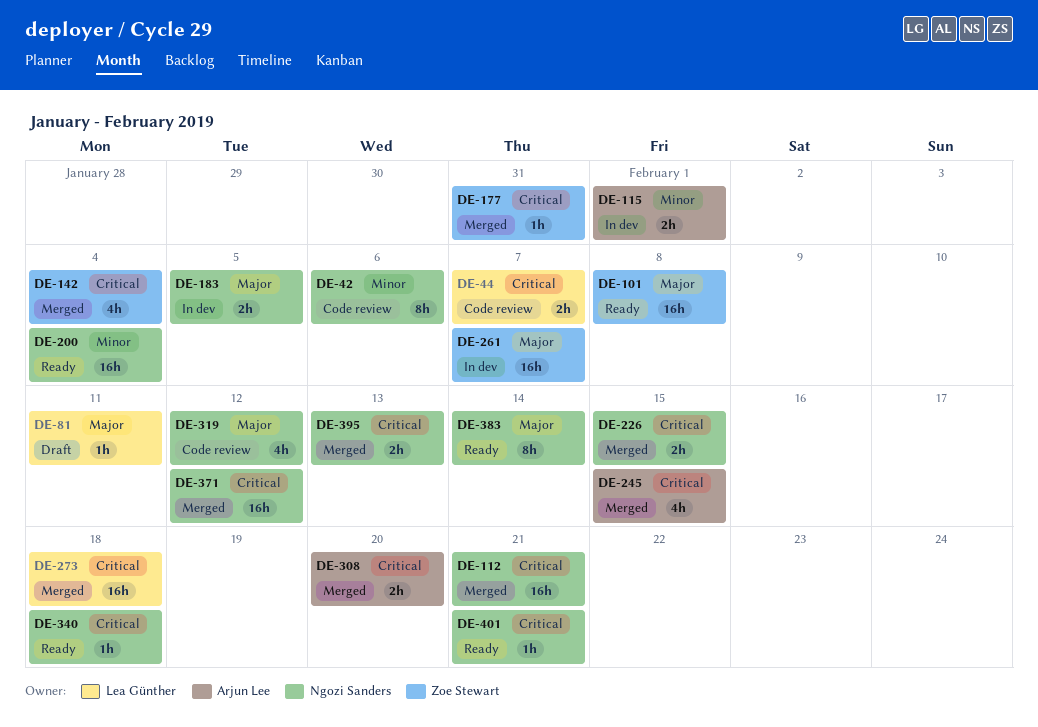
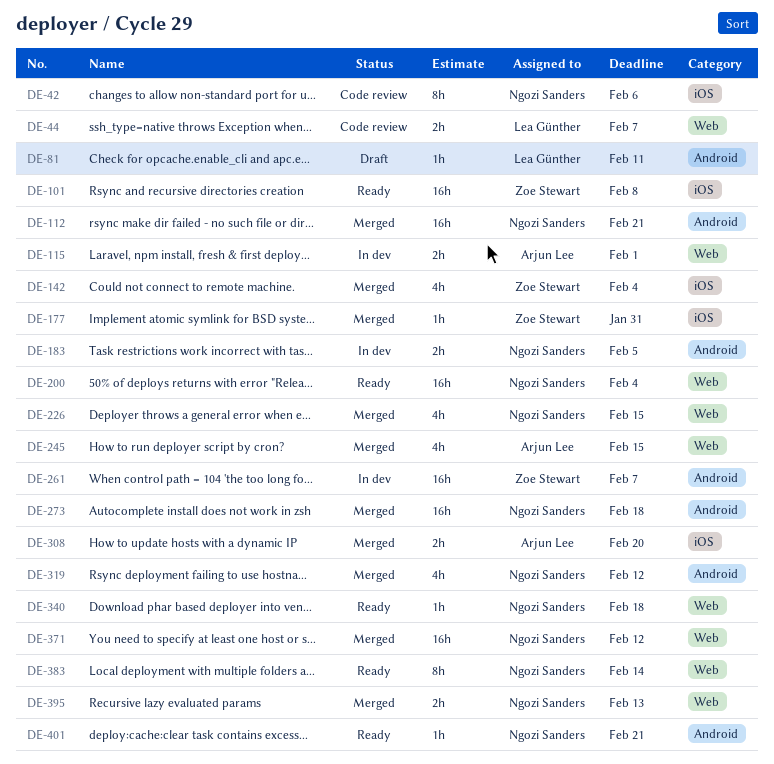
DE-226, estimate: 2h -> 4h
DE-273, owner: Lea Günther -> Ngozi Sanders
DE-319, status: Code review -> Merged

